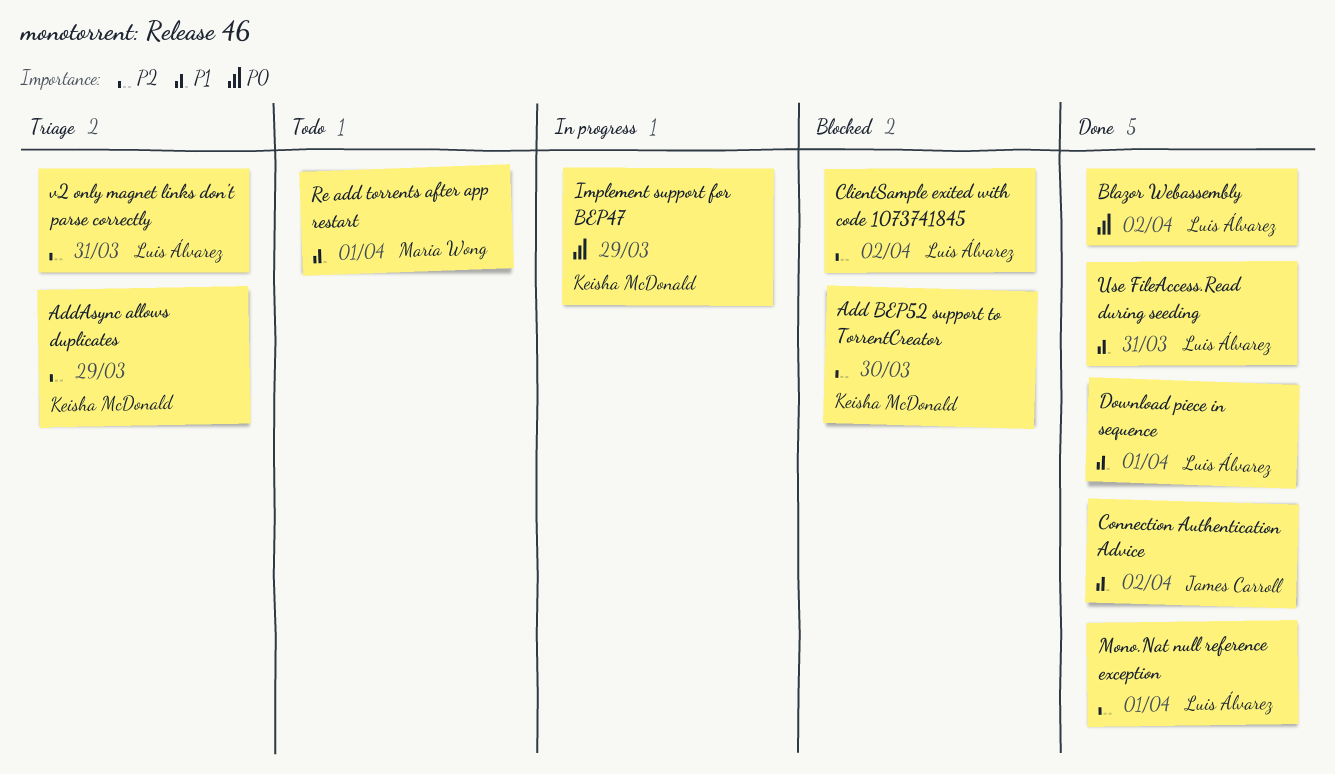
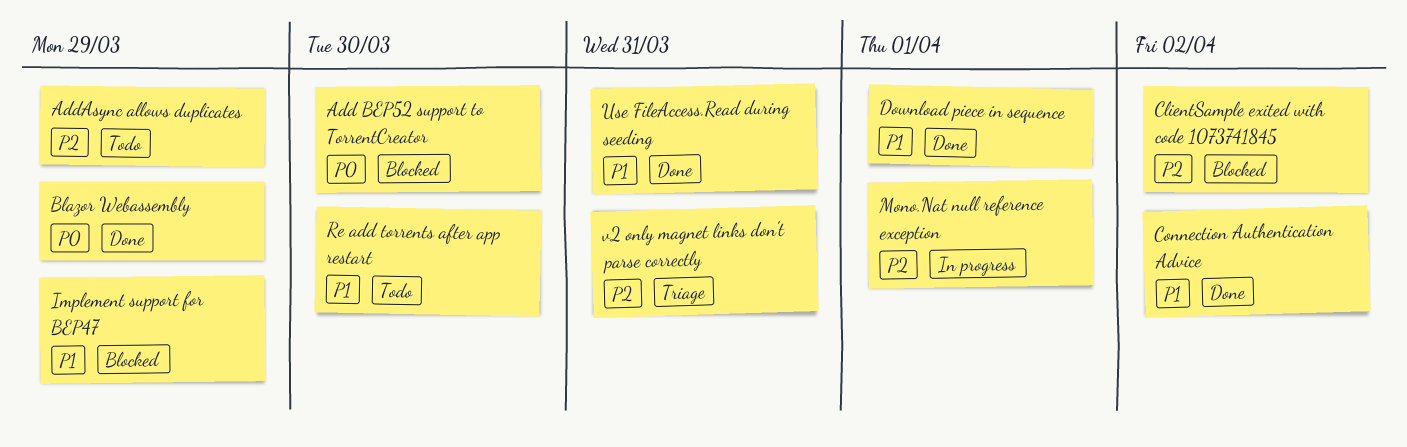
Add BEP52 support to TorrentCreator, priority: P2 -> P0
AddAsync allows duplicates, status: Triage -> Todo
Blazor Webassembly, due: Apr 2 -> Mar 29
Implement support for BEP47, status: In progress -> Blocked
Implement support for BEP47, priority: P0 -> P1
Mono.Nat null reference exception, status: Done -> In progress
Re add torrents after app restart, due: Apr 1 -> Mar 30

